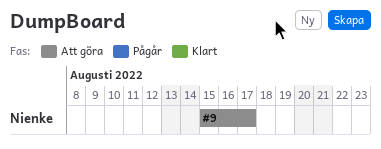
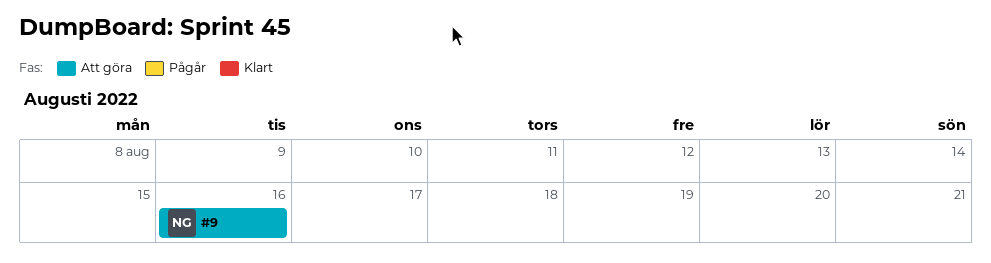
#9, start: Aug 15 -> Aug 16
#9, due: Aug 17 -> Aug 16

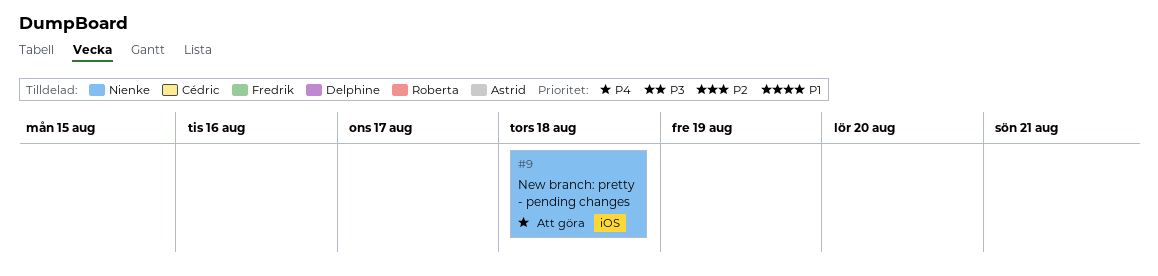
#9, due: Aug 16 -> Aug 18

